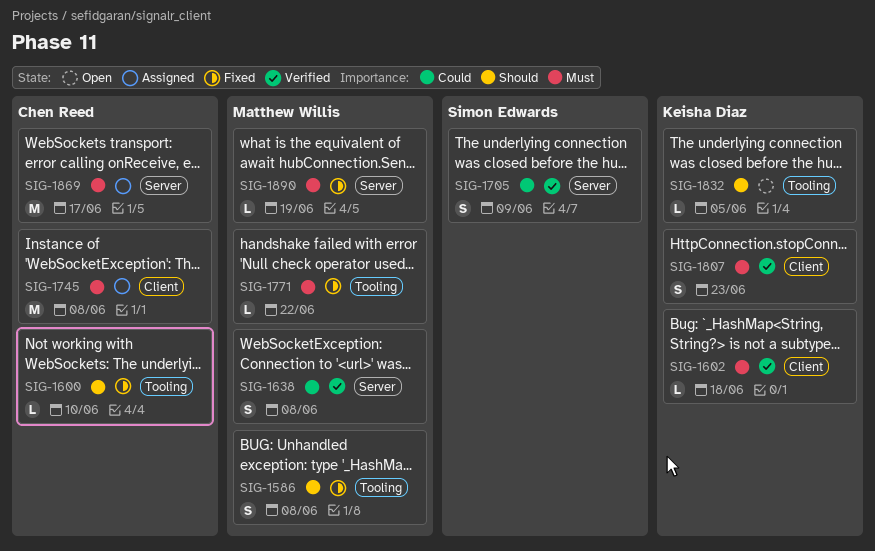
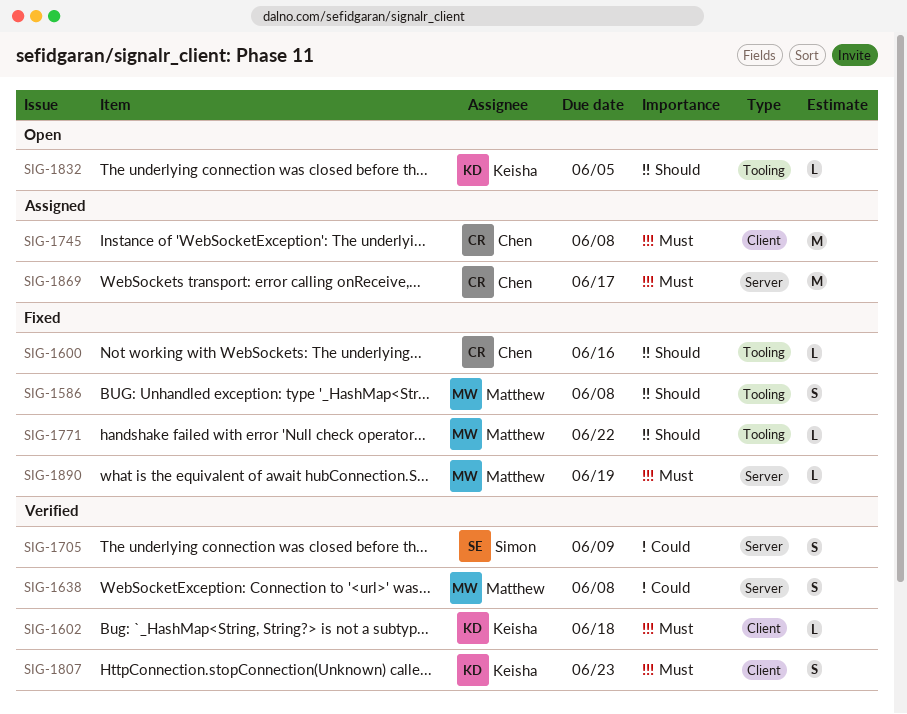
SIG-1600, due: Jun 10 -> Jun 16
SIG-1771, priority: Must -> Should

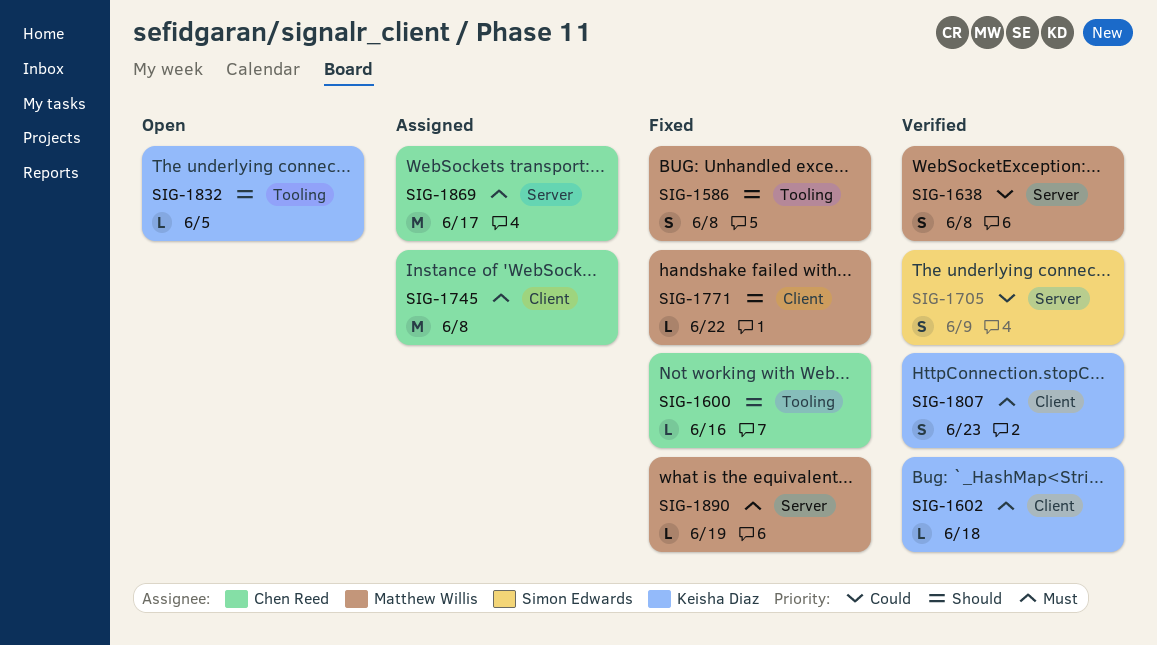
SIG-1771, label: Tooling -> Client

